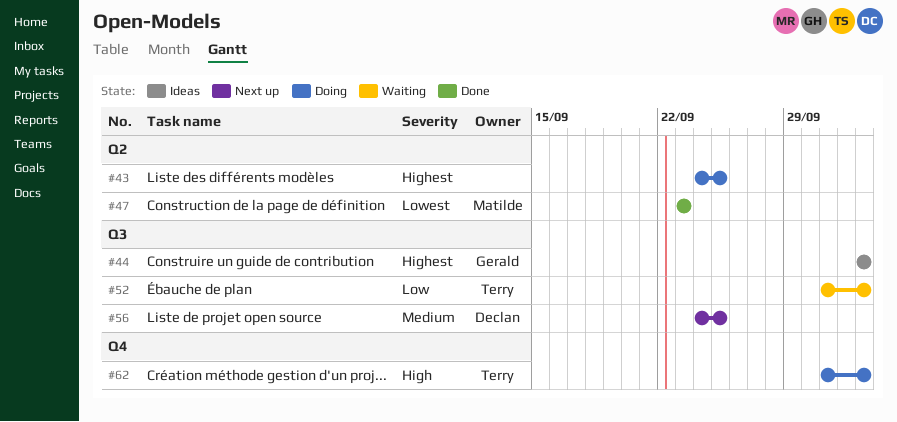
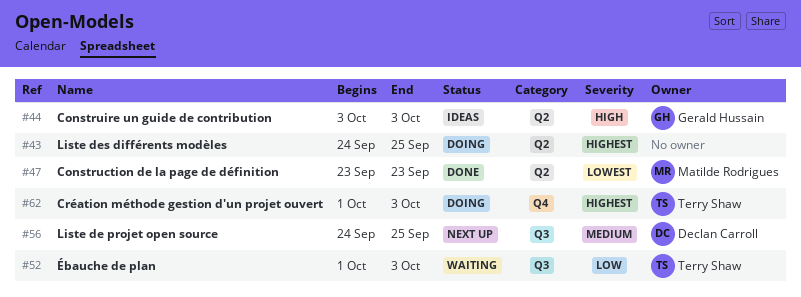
#44, priority: Highest -> High
#44, label: Q3 -> Q2
#62, priority: High -> Highest

